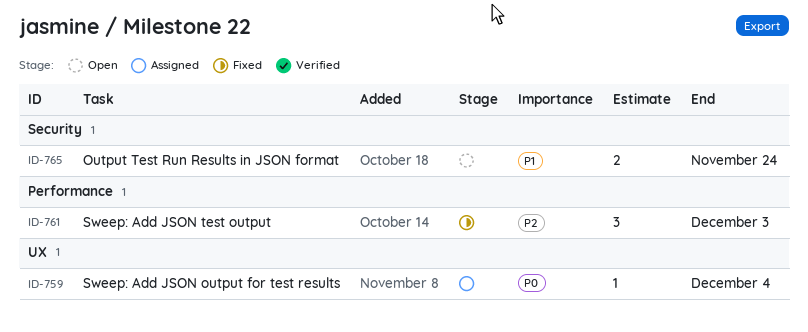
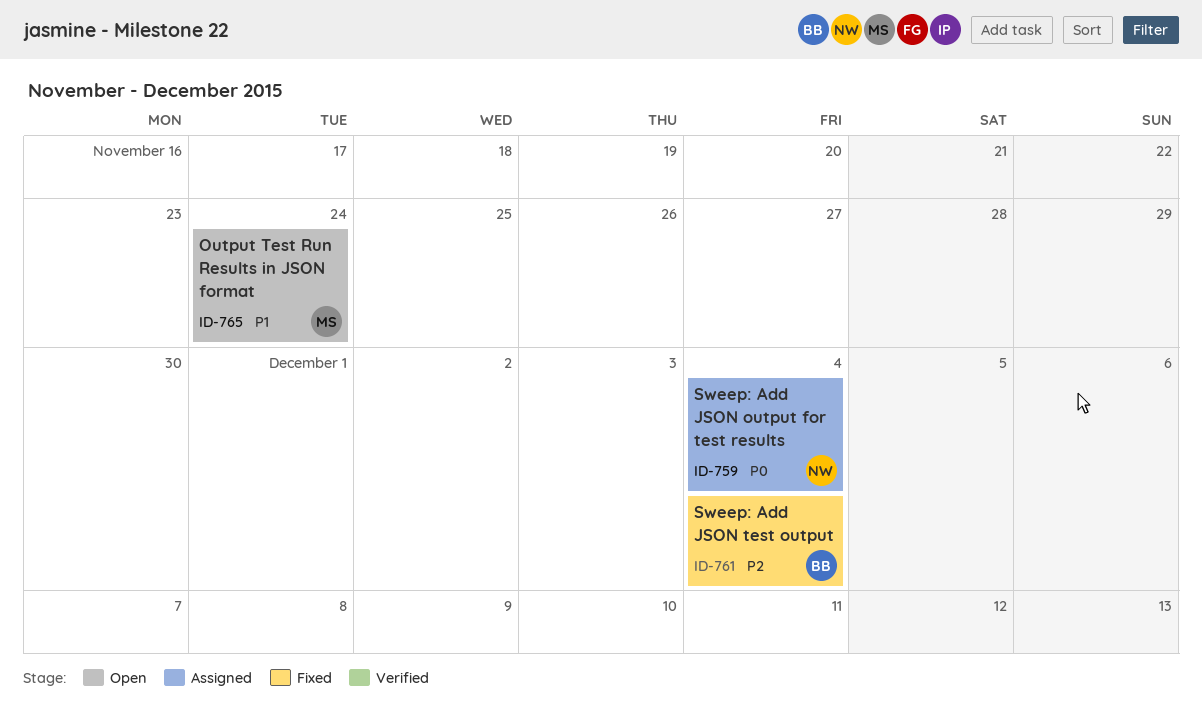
ID-761, due: Dec 3 -> Dec 4

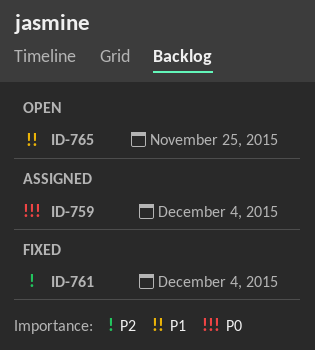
ID-765, due: Nov 24 -> Nov 25

